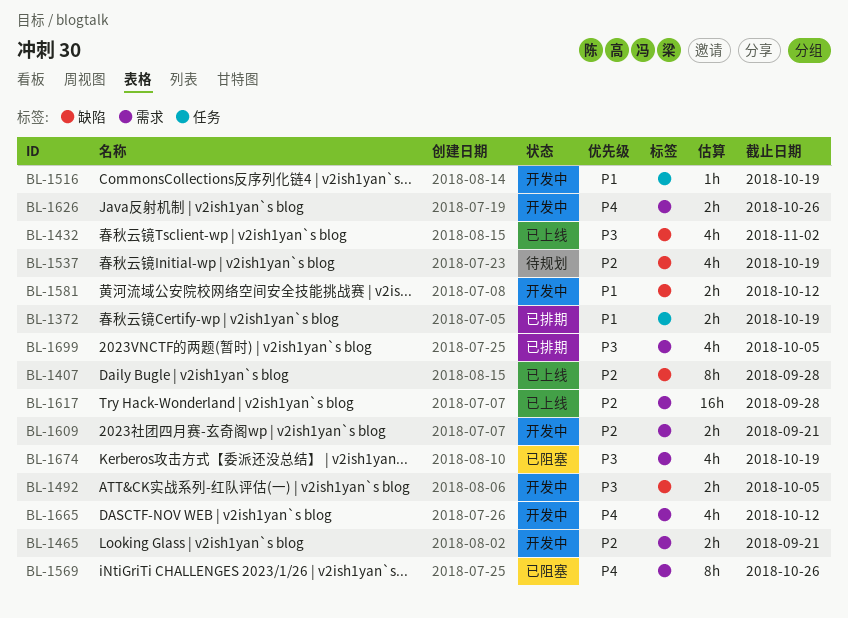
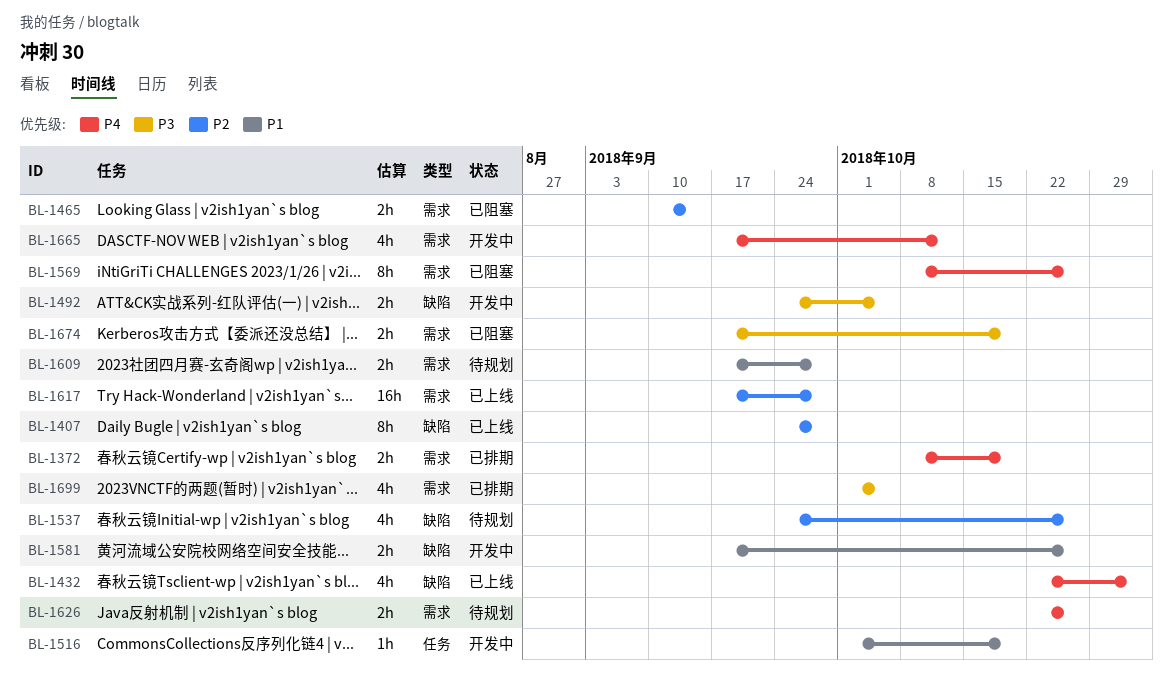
BL-1372, priority: P1 -> P4
BL-1372, label: 任务 -> 需求
BL-1432, priority: P3 -> P4
BL-1465, status: 开发中 -> 已阻塞
BL-1465, due: Sep 21 -> Sep 14
BL-1537, due: Oct 19 -> Oct 26
BL-1581, due: Oct 12 -> Oct 26
BL-1609, status: 开发中 -> 待规划
BL-1609, priority: P2 -> P1
BL-1609, due: Sep 21 -> Sep 28
BL-1626, status: 开发中 -> 待规划
BL-1674, estimate: 4h -> 2h

